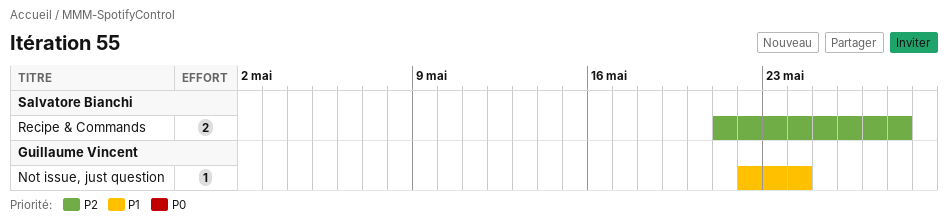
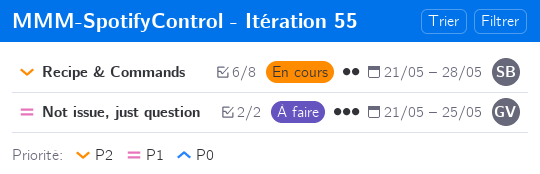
Not issue, just question, estimate: 1 -> 3
Not issue, just question, start: May 22 -> May 21
Not issue, just question, due: May 24 -> May 25

